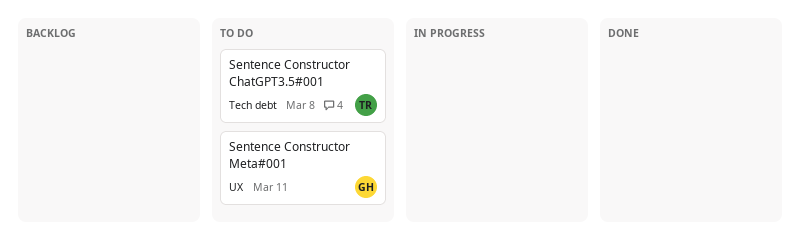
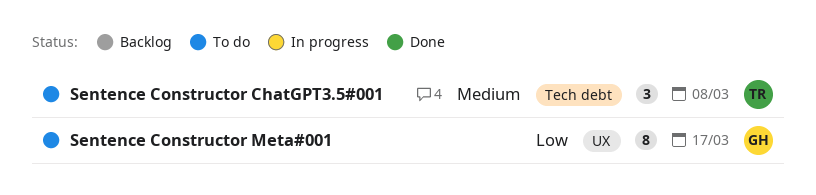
Sentence Constructor Meta#001, due: Mar 11 -> Mar 17

